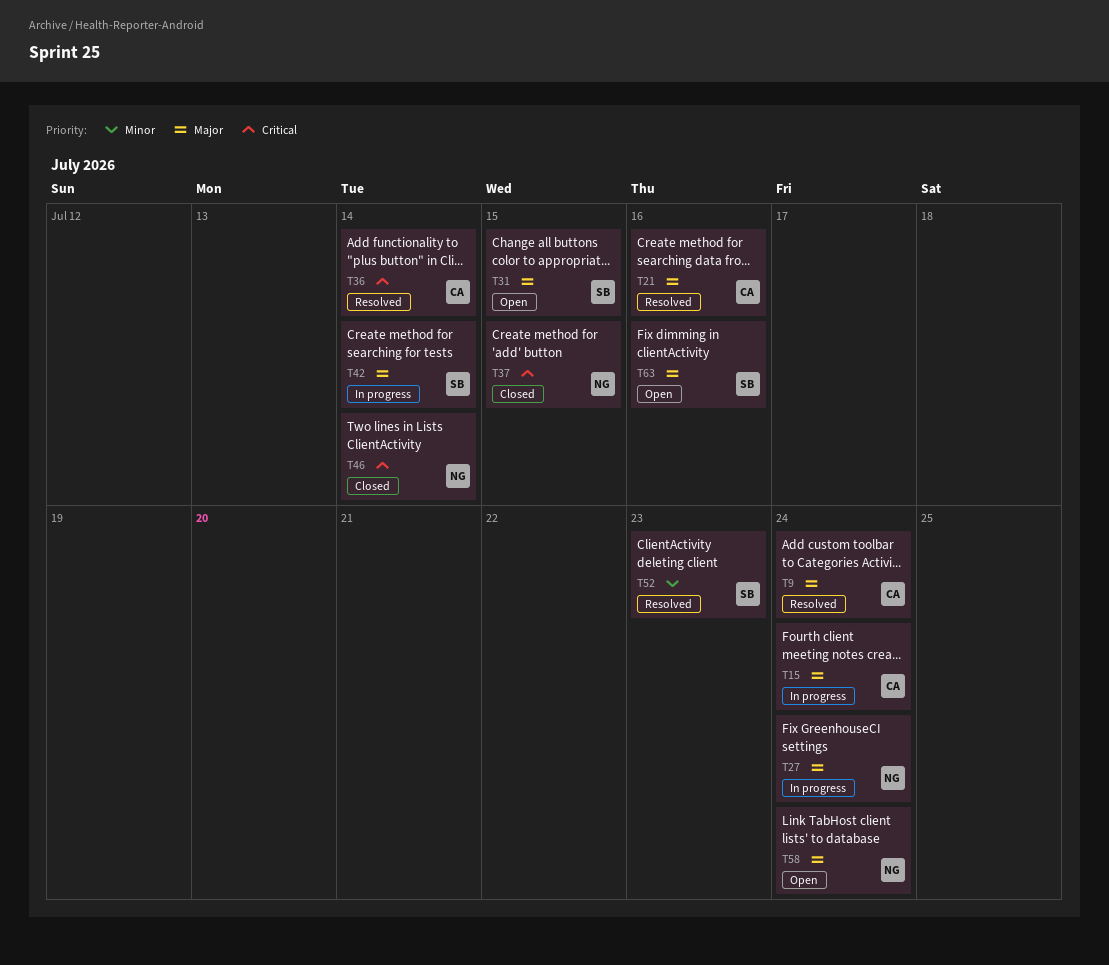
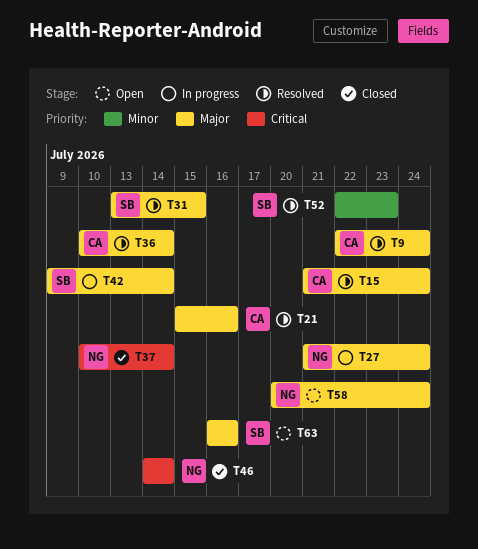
T15, status: In progress -> Resolved
T31, status: Open -> Resolved
T36, priority: Critical -> Major
T37, due: Jul 15 -> Jul 14

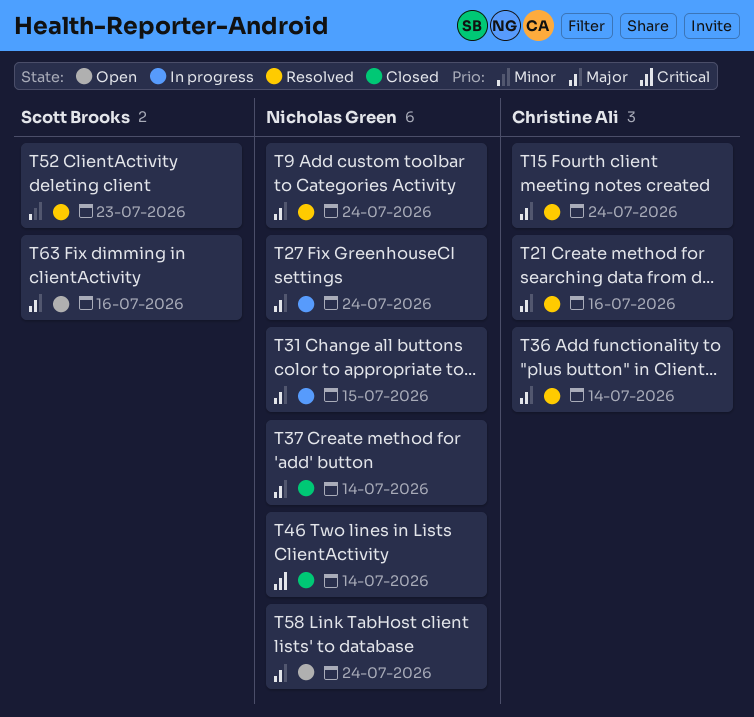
T9, owner: Christine Ali -> Nicholas Green
T31, status: Resolved -> In progress
T31, owner: Scott Brooks -> Nicholas Green
T37, priority: Critical -> Major
T42: present -> none

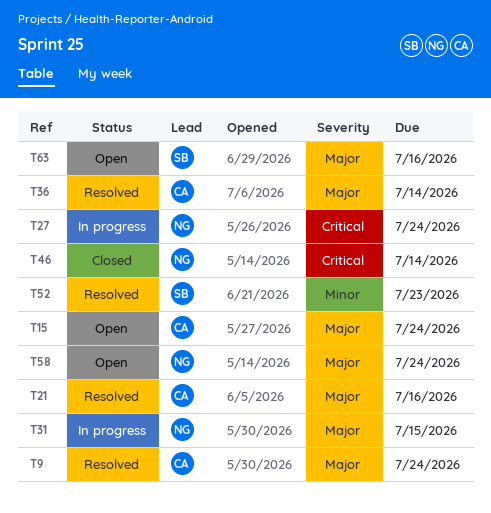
T9, owner: Nicholas Green -> Christine Ali
T15, status: Resolved -> Open
T27, priority: Major -> Critical
T37: present -> none

